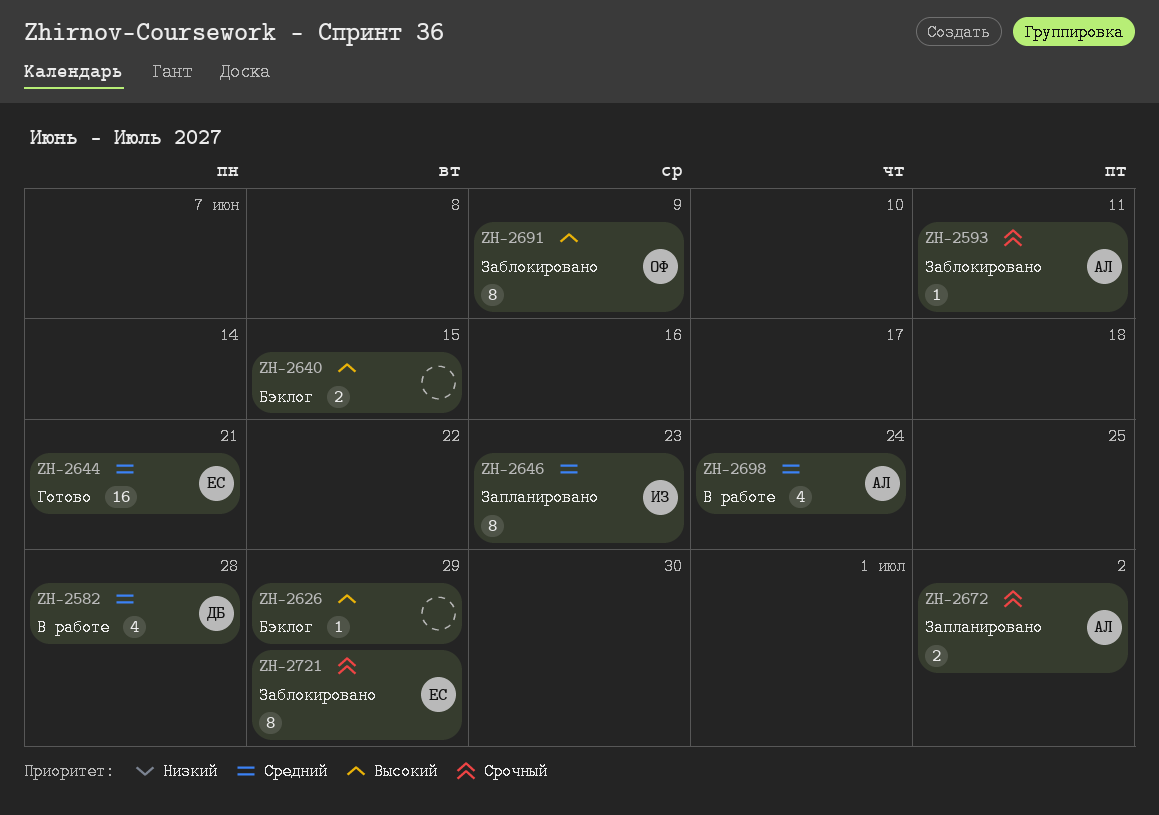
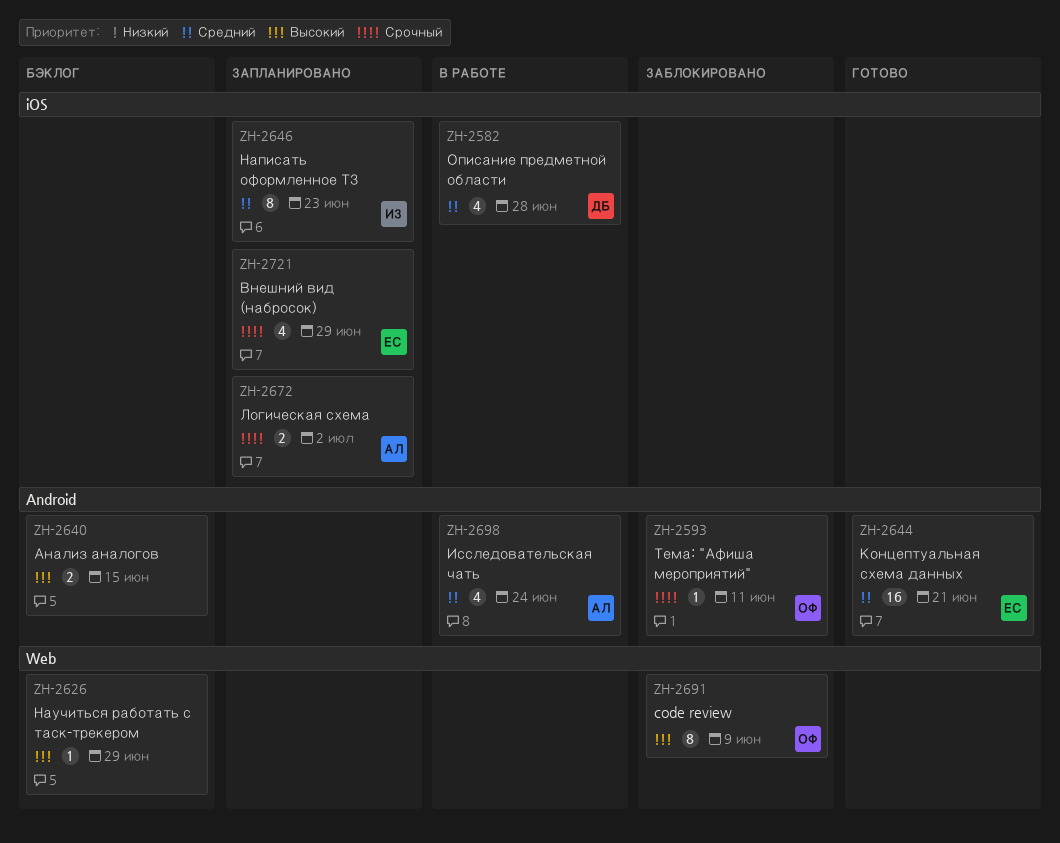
ZH-2593, owner: АЛ -> ОФ
ZH-2721, status: Заблокировано -> Запланировано
ZH-2721, estimate: 8 -> 4

